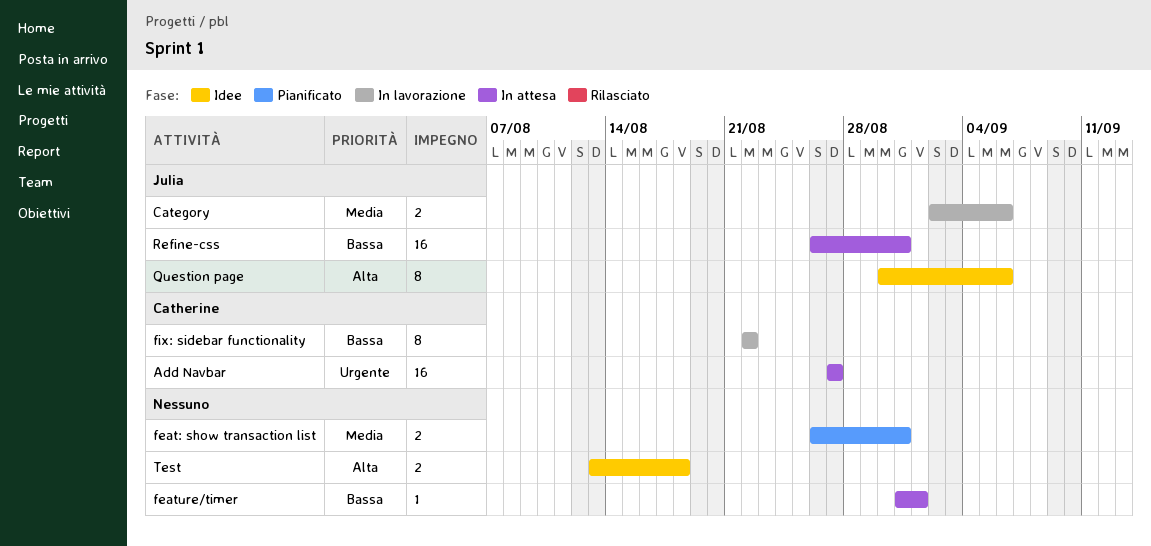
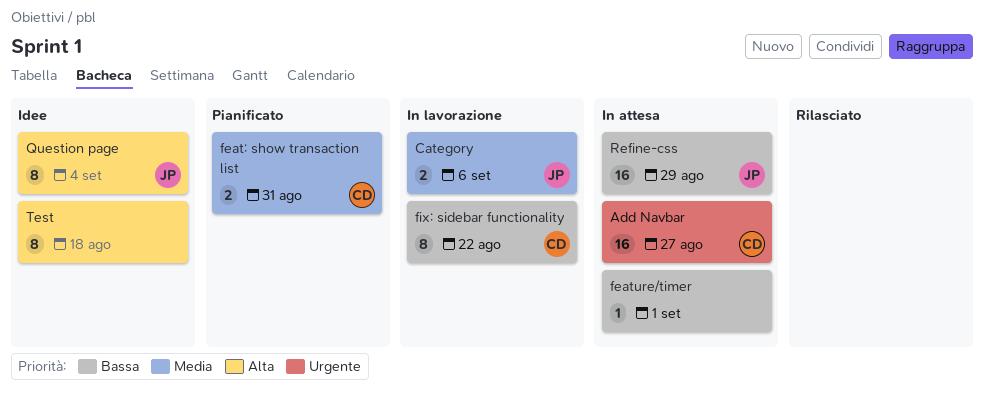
feat: show transaction list, owner: none -> Catherine
Question page, due: Sep 6 -> Sep 4
Refine-css, due: Aug 31 -> Aug 29
Test, estimate: 2 -> 8

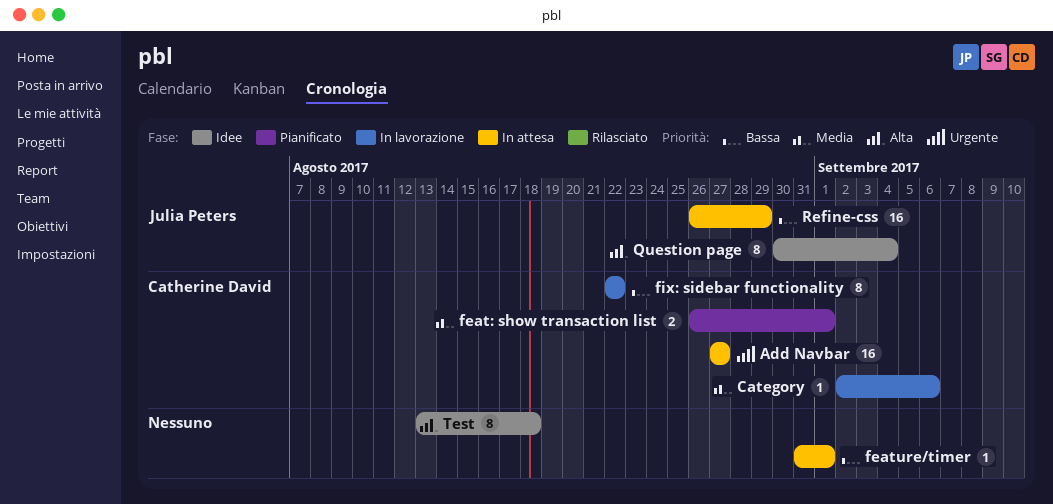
Category, owner: Julia Peters -> Catherine David
Category, estimate: 2 -> 1
feat: show transaction list, due: Aug 31 -> Sep 1

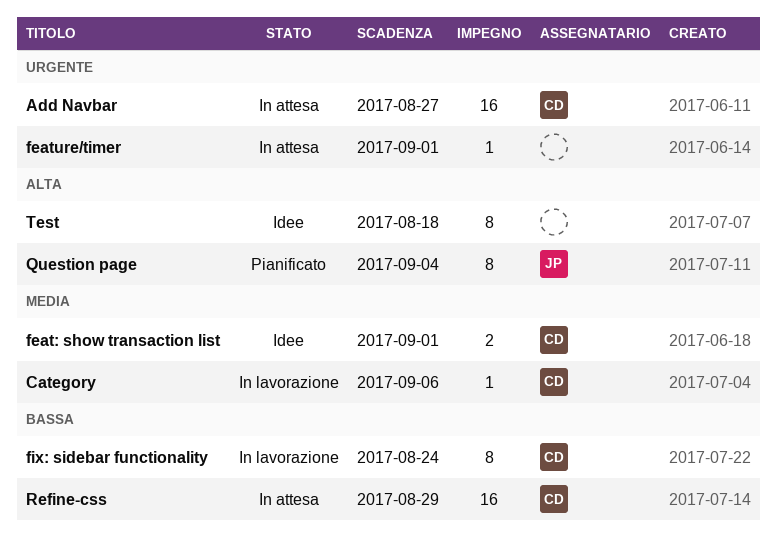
feat: show transaction list, status: Pianificato -> Idee
feature/timer, priority: Bassa -> Urgente
fix: sidebar functionality, due: Aug 22 -> Aug 24
Question page, status: Idee -> Pianificato
Refine-css, owner: Julia Peters -> Catherine David

